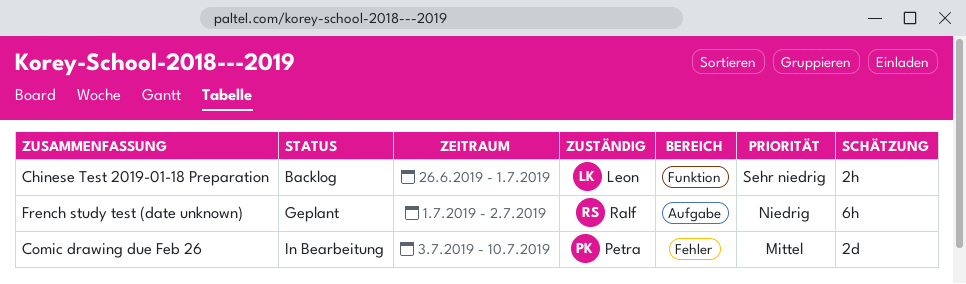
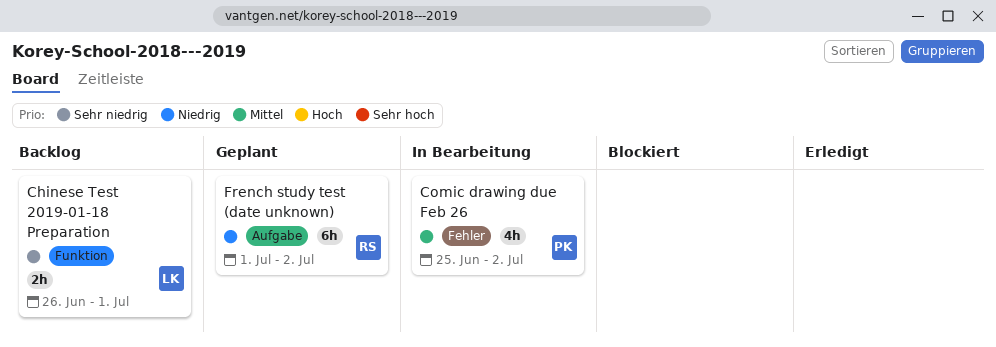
Comic drawing due Feb 26, estimate: 2d -> 4h
Comic drawing due Feb 26, start: Jul 3 -> Jun 25
Comic drawing due Feb 26, due: Jul 10 -> Jul 2

